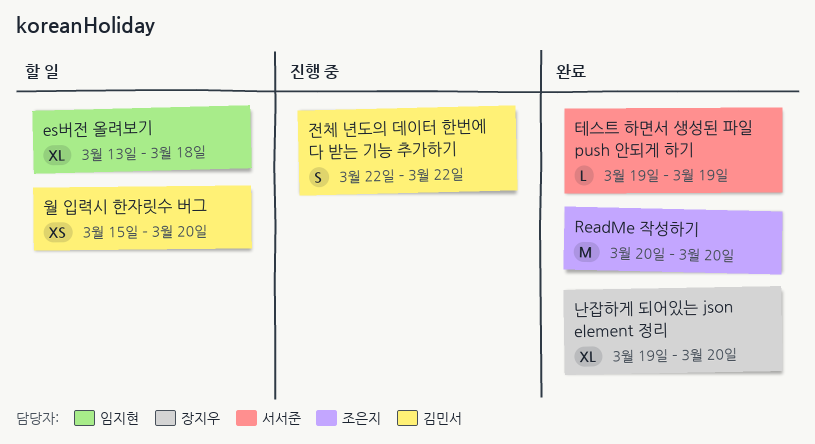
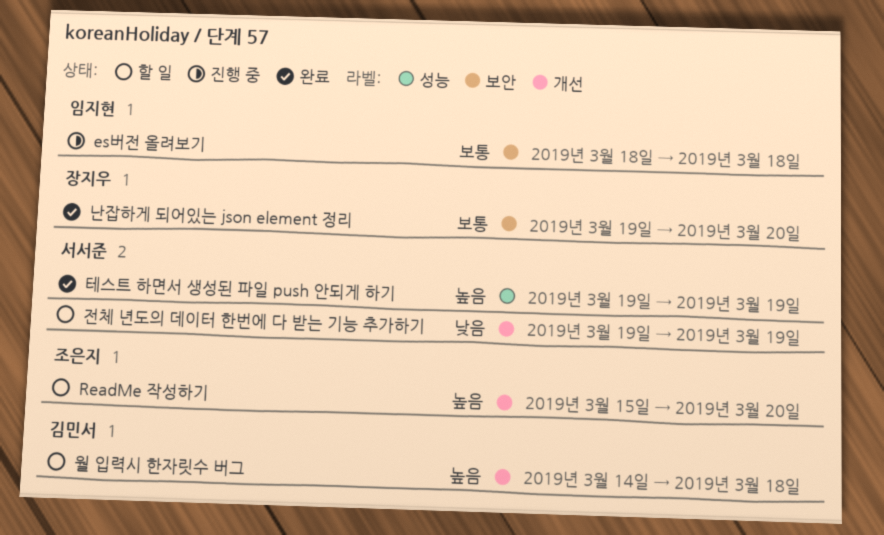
es버전 올려보기, status: 할 일 -> 진행 중
es버전 올려보기, start: Mar 13 -> Mar 18
ReadMe 작성하기, status: 완료 -> 할 일
ReadMe 작성하기, start: Mar 20 -> Mar 15
월 입력시 한자릿수 버그, start: Mar 15 -> Mar 14
월 입력시 한자릿수 버그, due: Mar 20 -> Mar 18
전체 년도의 데이터 한번에 다 받는 기능 추가하기, status: 진행 중 -> 할 일
전체 년도의 데이터 한번에 다 받는 기능 추가하기, owner: 김민서 -> 서서준
전체 년도의 데이터 한번에 다 받는 기능 추가하기, start: Mar 22 -> Mar 19
전체 년도의 데이터 한번에 다 받는 기능 추가하기, due: Mar 22 -> Mar 19

